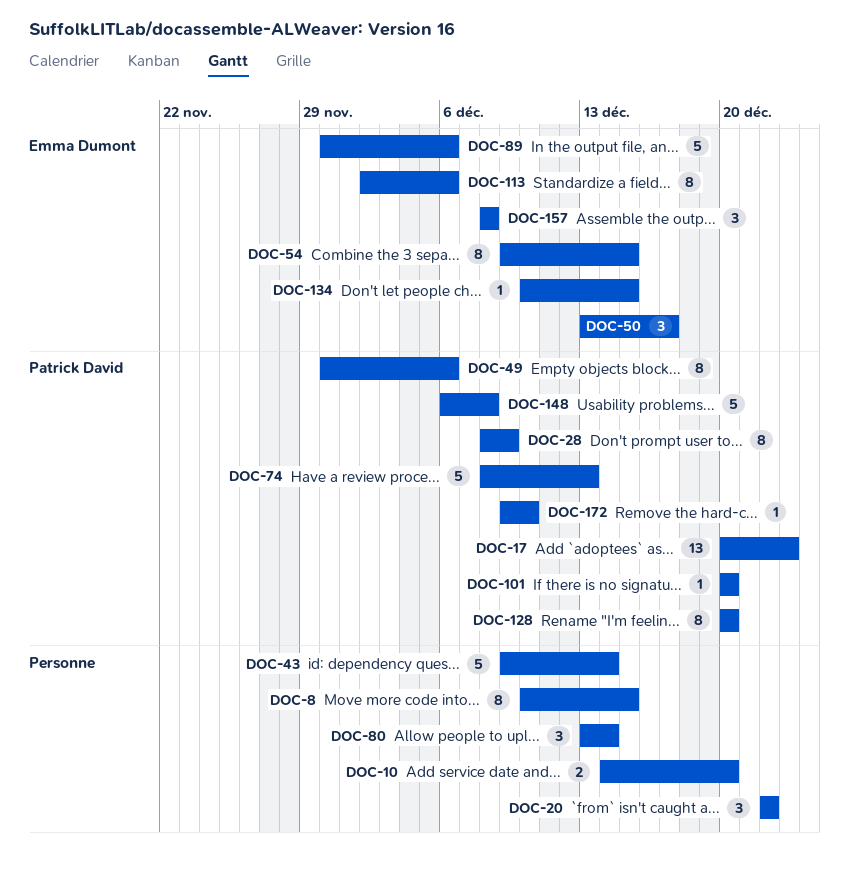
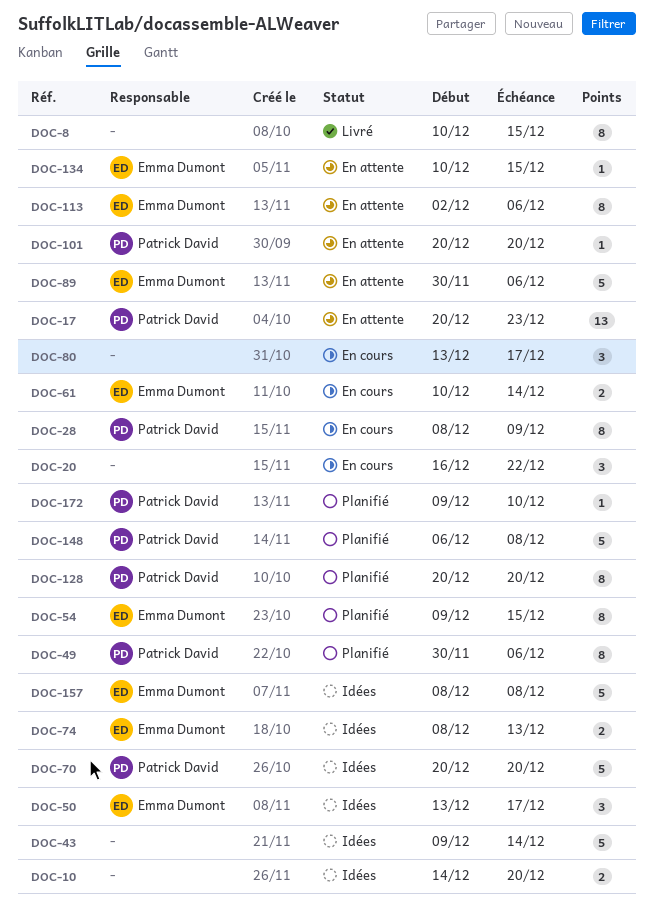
DOC-20, start: Dec 22 -> Dec 16
DOC-61: none -> present
DOC-70: none -> present
DOC-74, owner: Patrick David -> Emma Dumont
DOC-74, estimate: 5 -> 2
DOC-80, due: Dec 14 -> Dec 17
DOC-157, estimate: 3 -> 5

